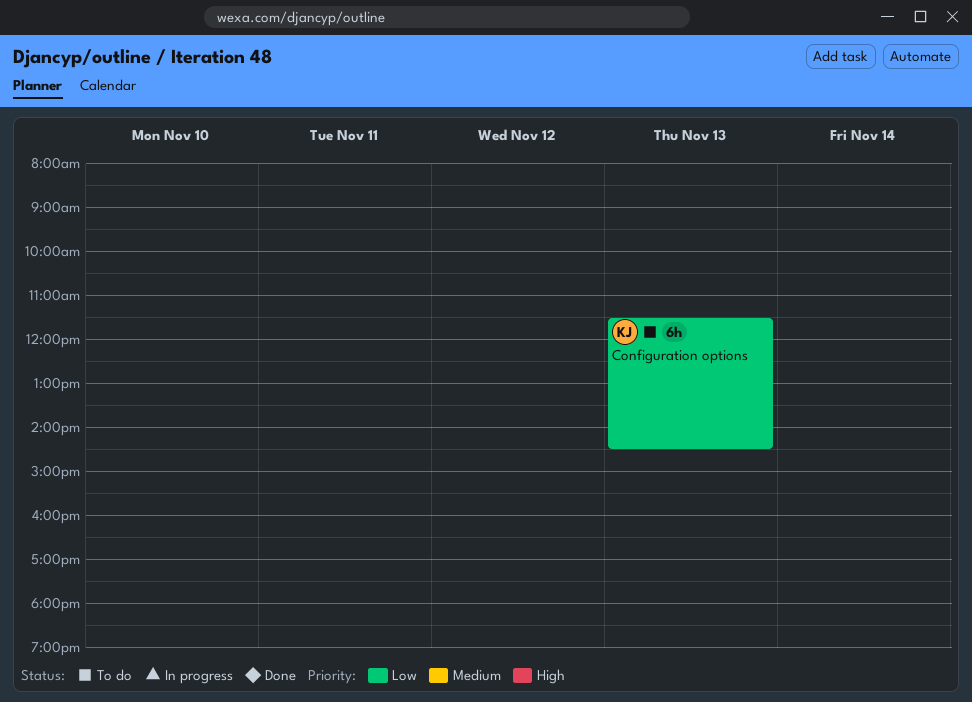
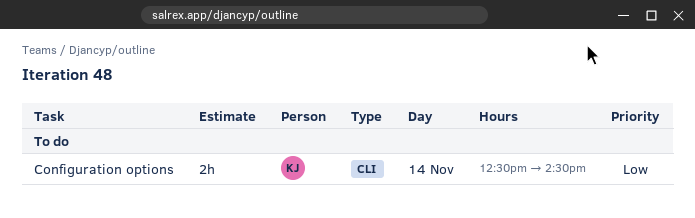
Configuration options, estimate: 6h -> 2h
Configuration options, day: Nov 13 -> Nov 14
Configuration options, begins: 11:30 -> 12:30

